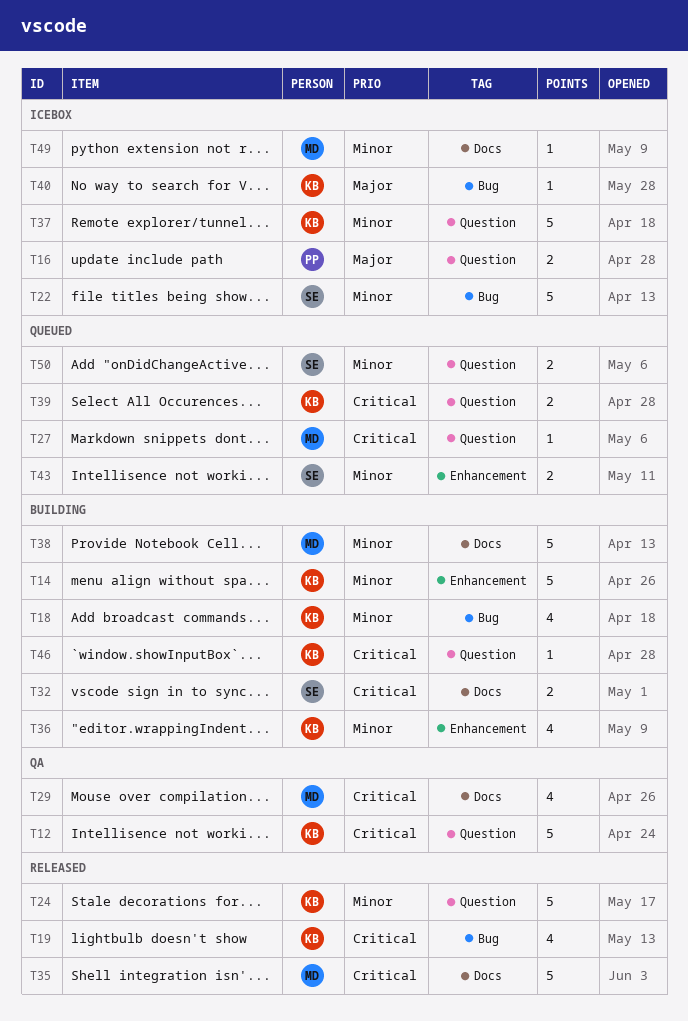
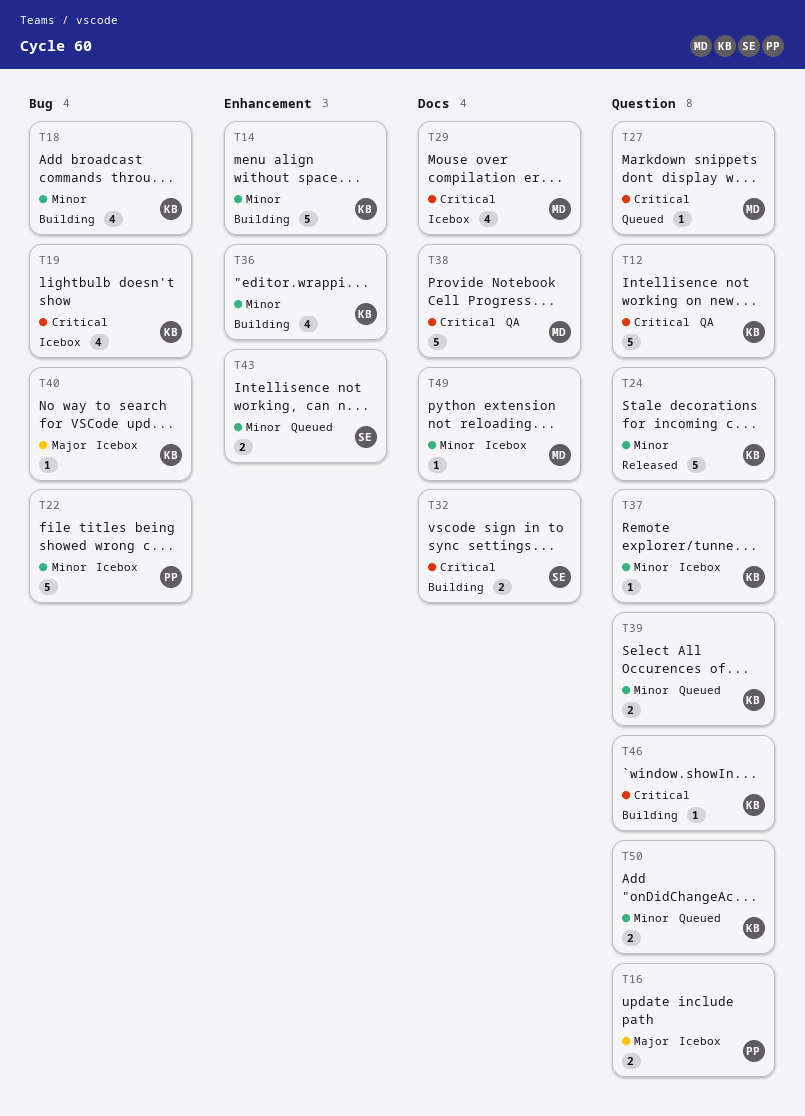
T19, status: Released -> Icebox
T22, owner: SE -> PP
T29, status: QA -> Icebox
T35: present -> none
T37, estimate: 5 -> 1
T38, status: Building -> QA
T38, priority: Minor -> Critical
T39, priority: Critical -> Minor
T50, owner: SE -> KB

